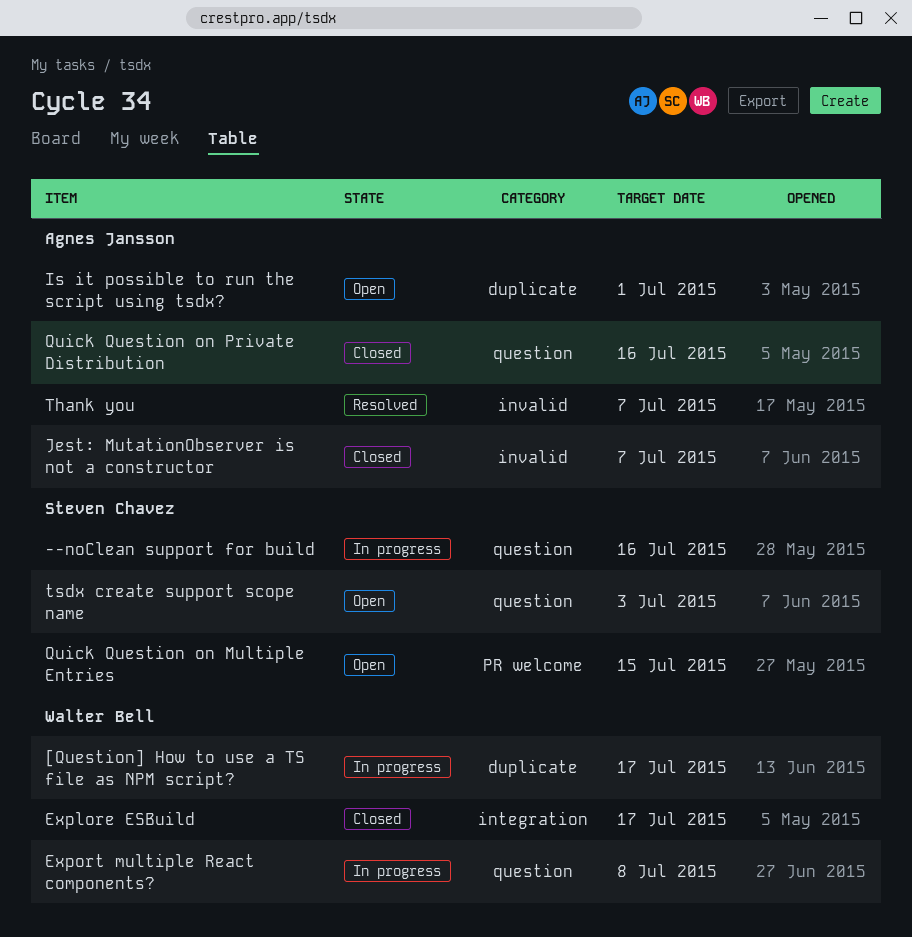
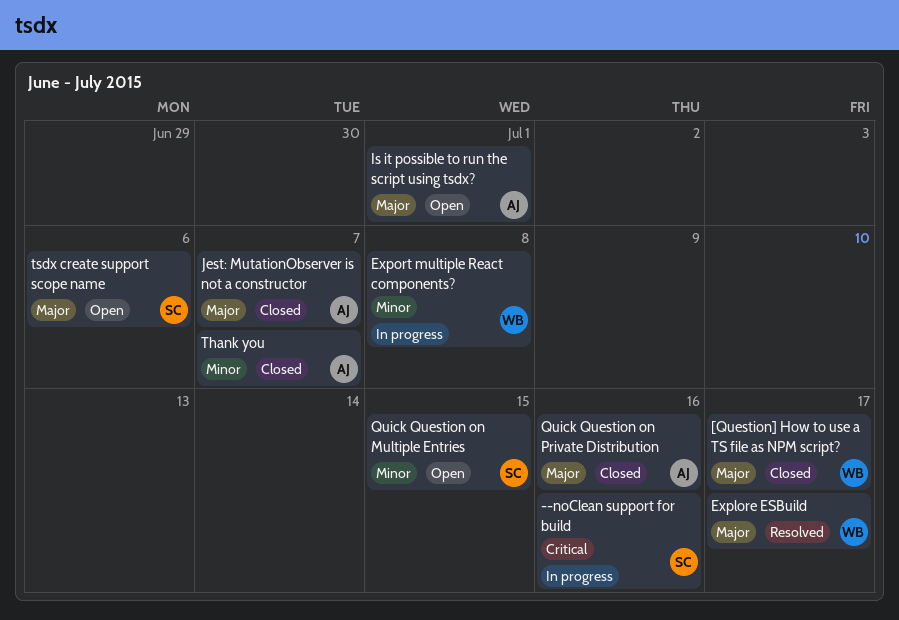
[Question] How to use a TS file as NPM script?, status: In progress -> Closed
Explore ESBuild, status: Closed -> Resolved
Thank you, status: Resolved -> Closed
tsdx create support scope name, due: Jul 3 -> Jul 6

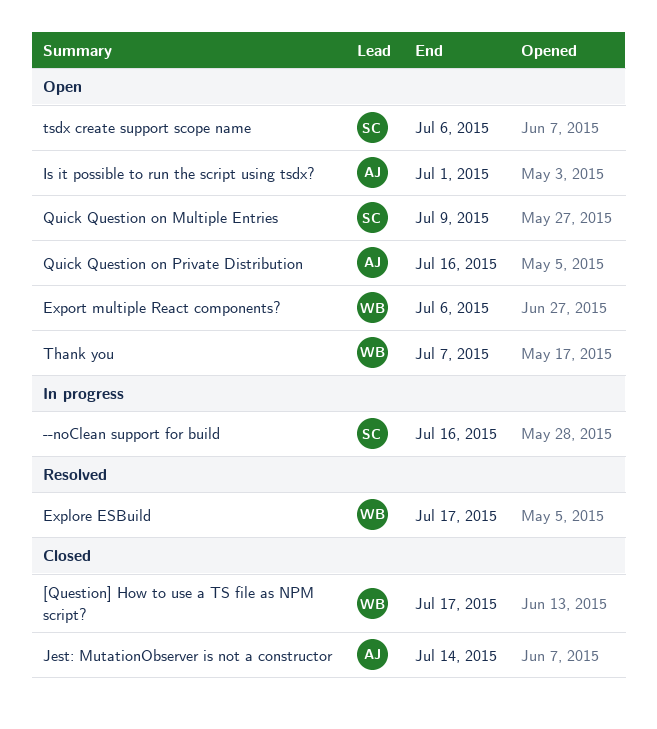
Export multiple React components?, status: In progress -> Open
Export multiple React components?, due: Jul 8 -> Jul 6
Jest: MutationObserver is not a constructor, due: Jul 7 -> Jul 14
Quick Question on Multiple Entries, due: Jul 15 -> Jul 9
Quick Question on Private Distribution, status: Closed -> Open
Thank you, status: Closed -> Open
Thank you, owner: AJ -> WB

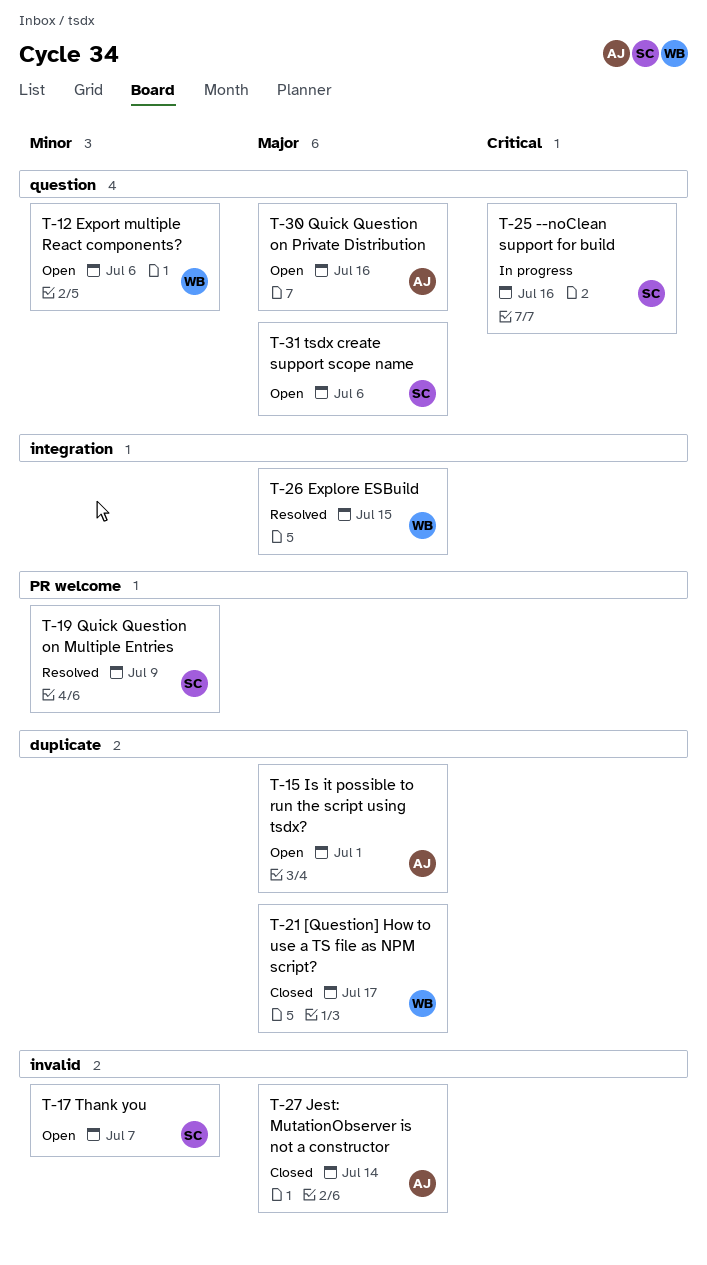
Explore ESBuild, due: Jul 17 -> Jul 15
Quick Question on Multiple Entries, status: Open -> Resolved
Thank you, owner: WB -> SC

